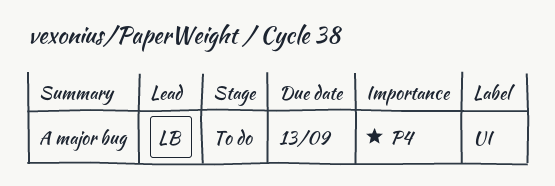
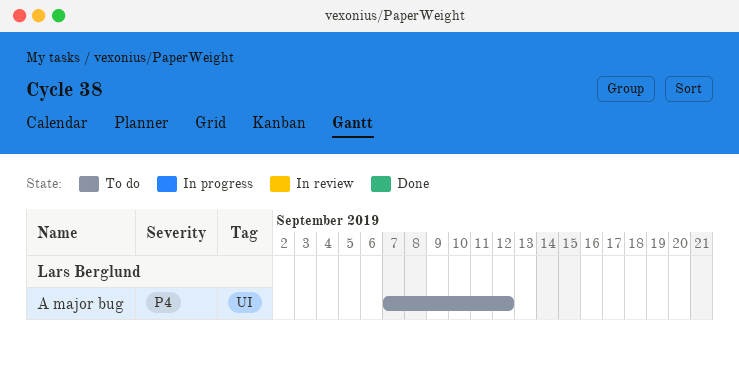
A major bug, due: Sep 13 -> Sep 12

